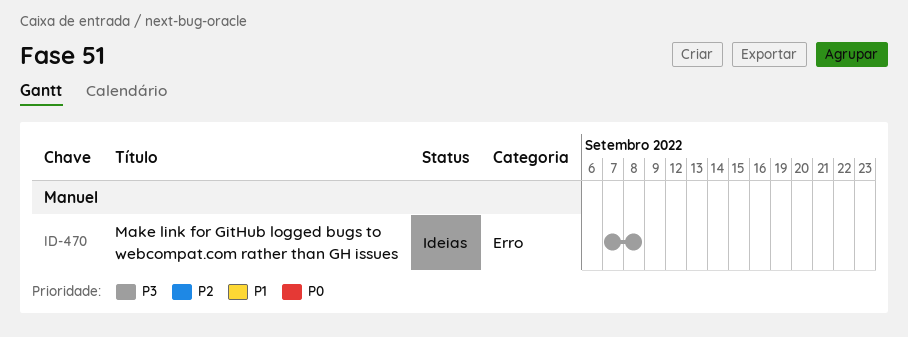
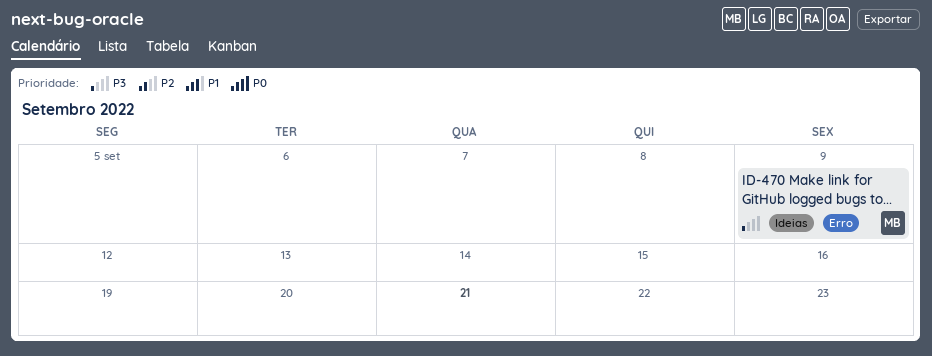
ID-470, due: Sep 8 -> Sep 9

